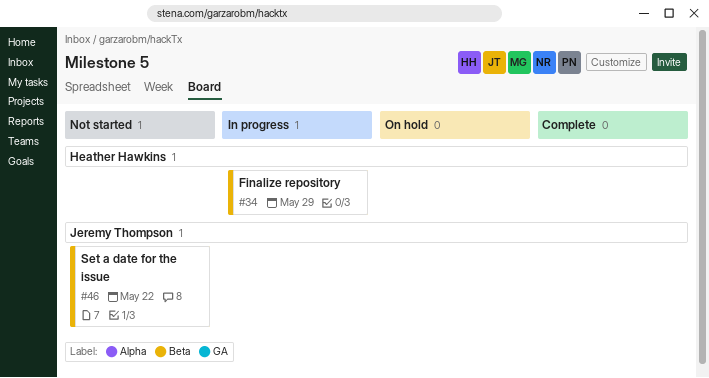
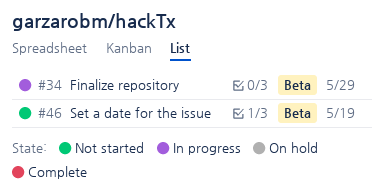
#46, due: May 22 -> May 19

